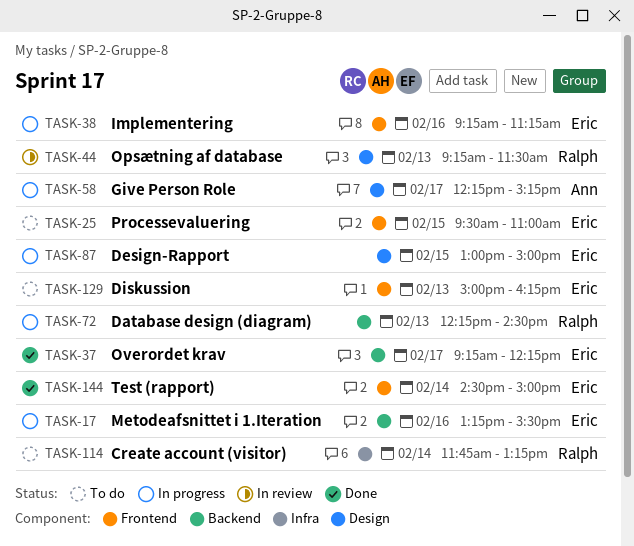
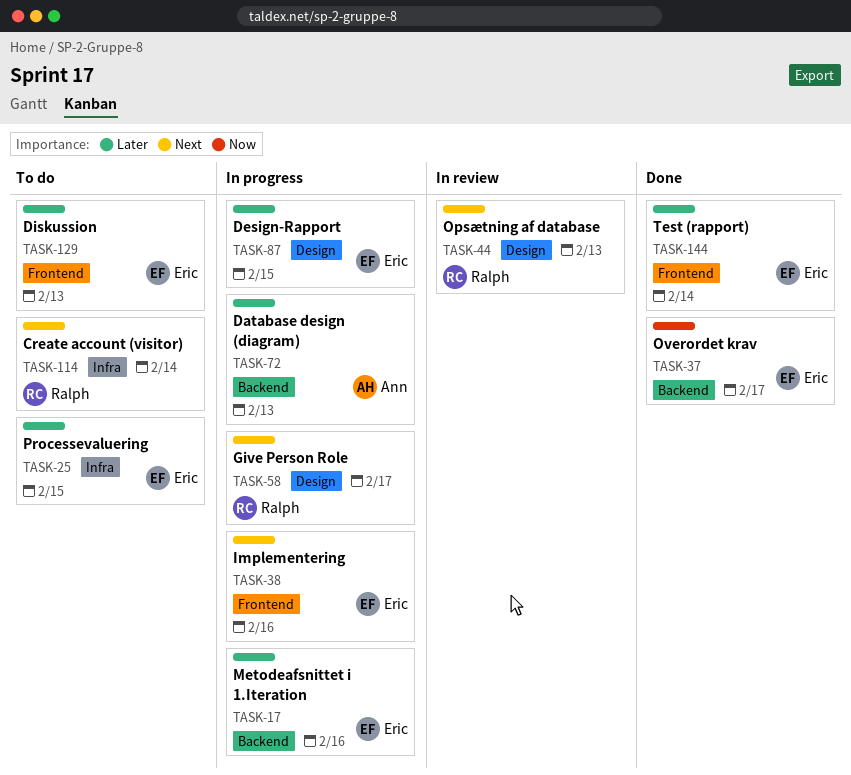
TASK-25, label: Frontend -> Infra
TASK-58, owner: Ann -> Ralph
TASK-72, owner: Ralph -> Ann

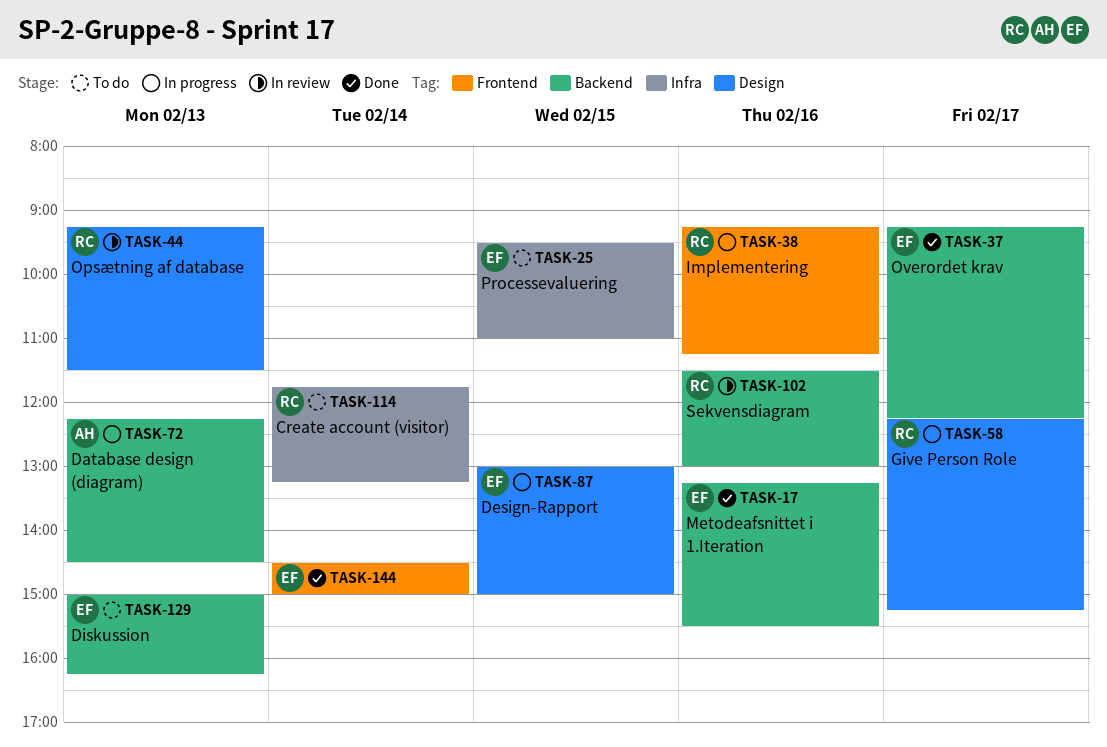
TASK-17, status: In progress -> Done
TASK-38, owner: Eric -> Ralph
TASK-102: none -> present
TASK-129, label: Frontend -> Backend

